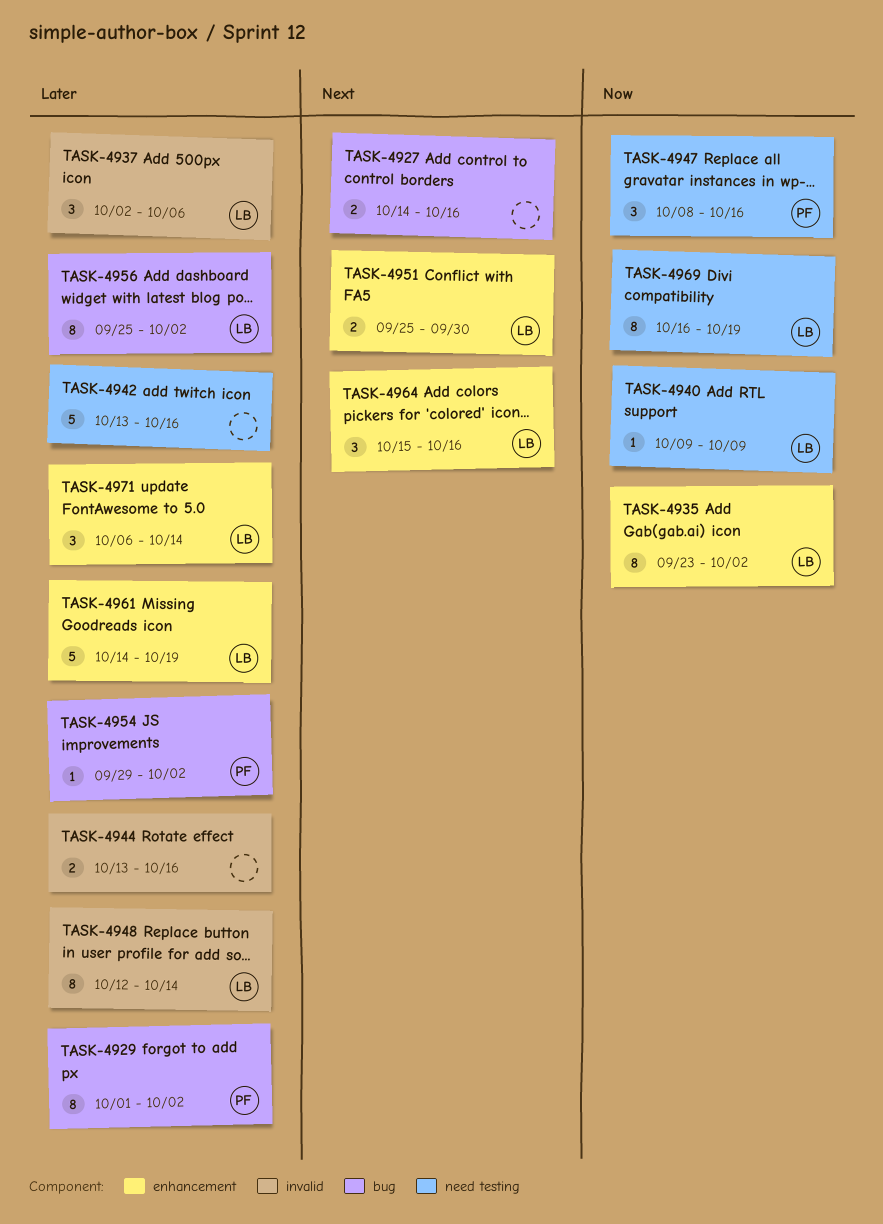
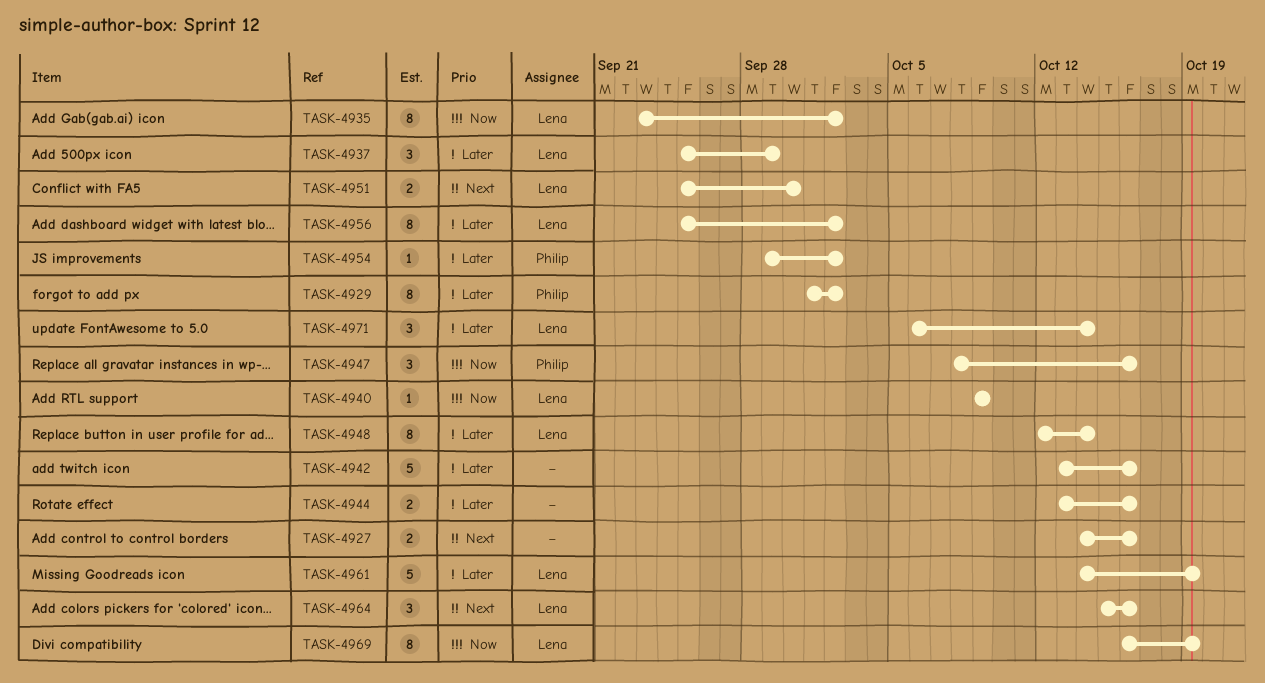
TASK-4937, start: Oct 2 -> Sep 25
TASK-4937, due: Oct 6 -> Sep 29

